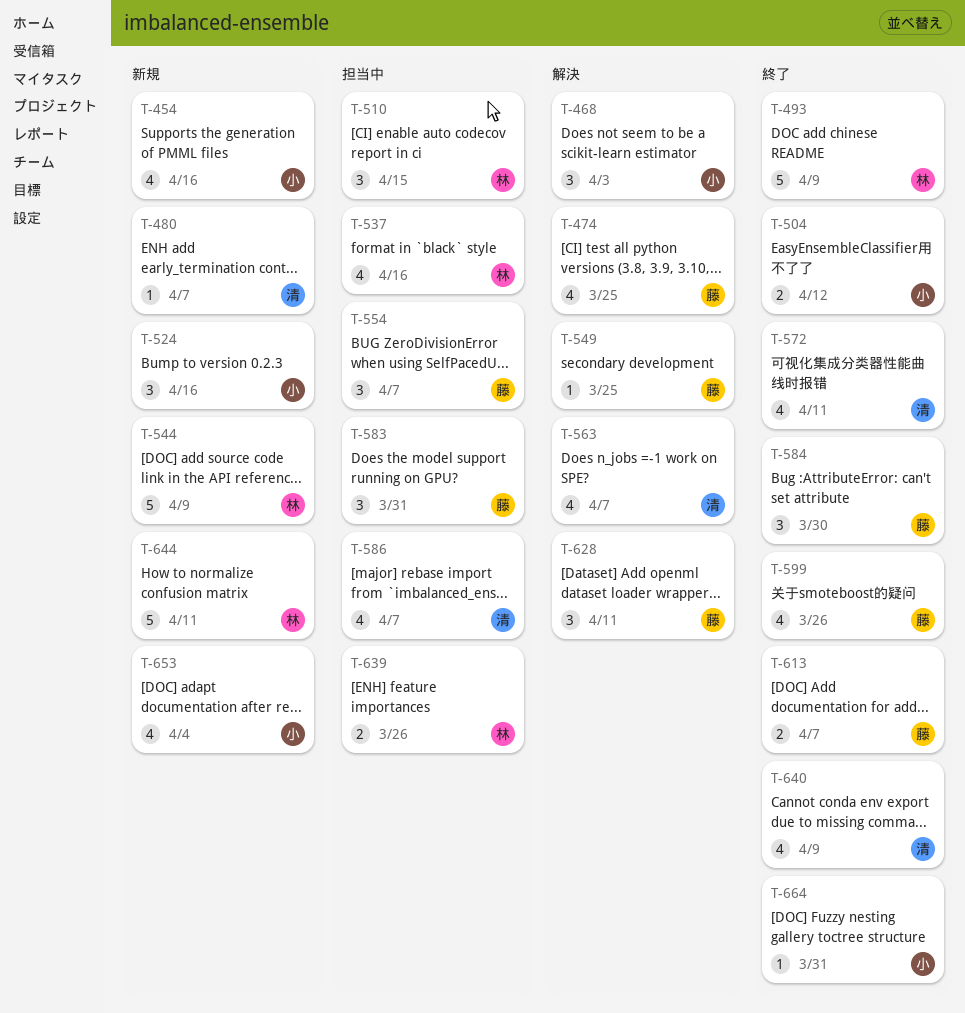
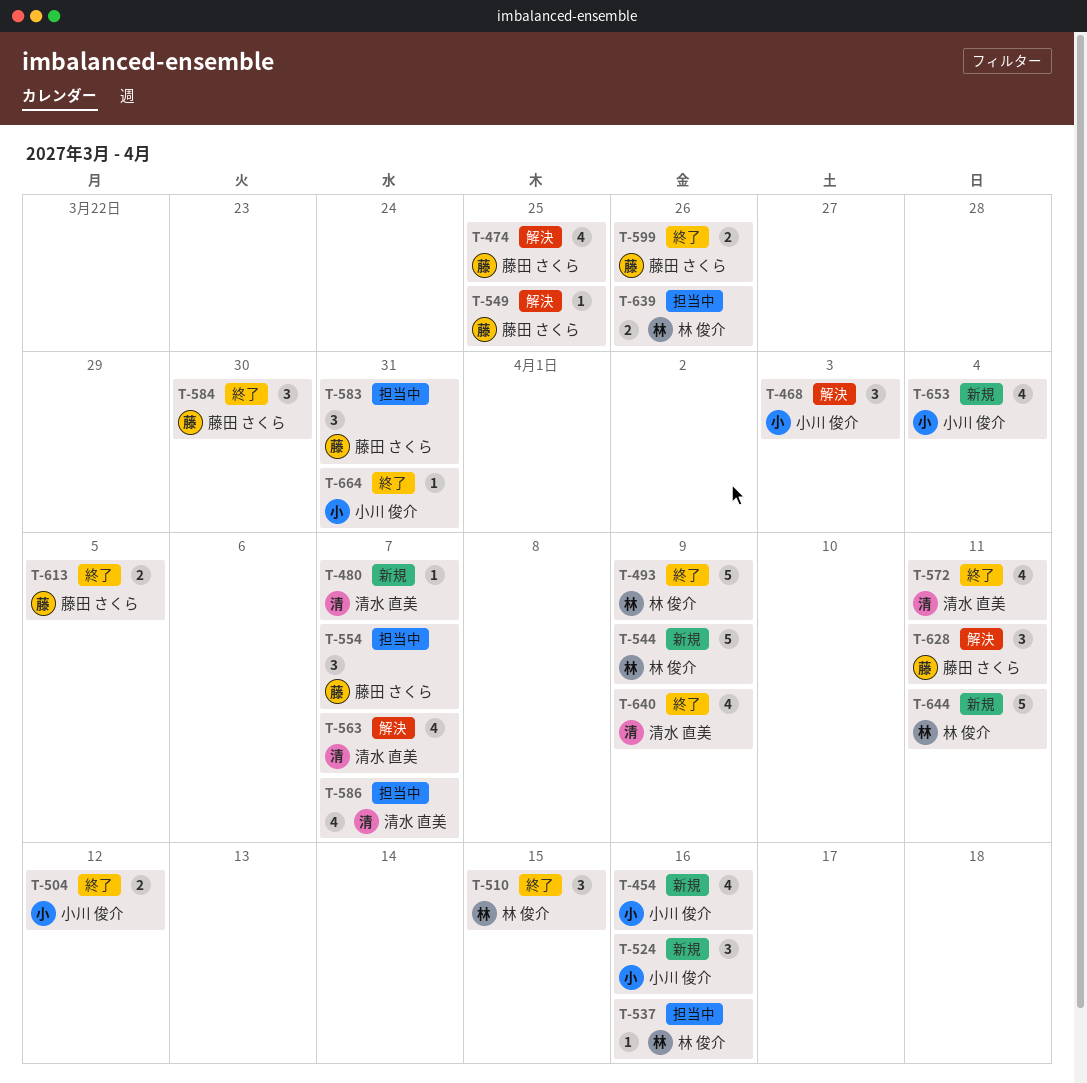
T-510, status: 担当中 -> 終了
T-537, estimate: 4 -> 1
T-599, estimate: 4 -> 2
T-613, due: Apr 7 -> Apr 5

